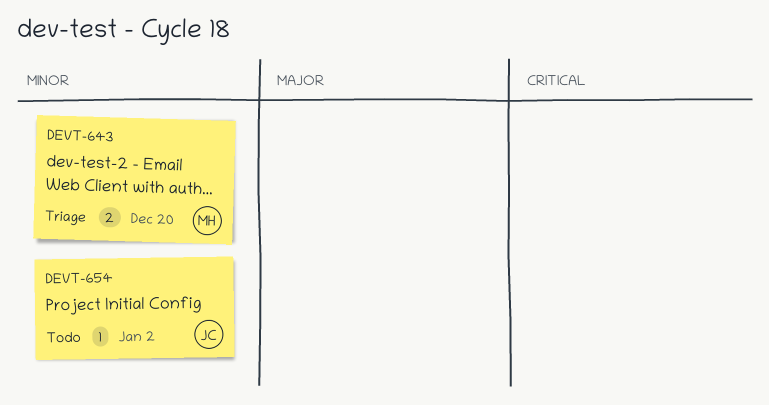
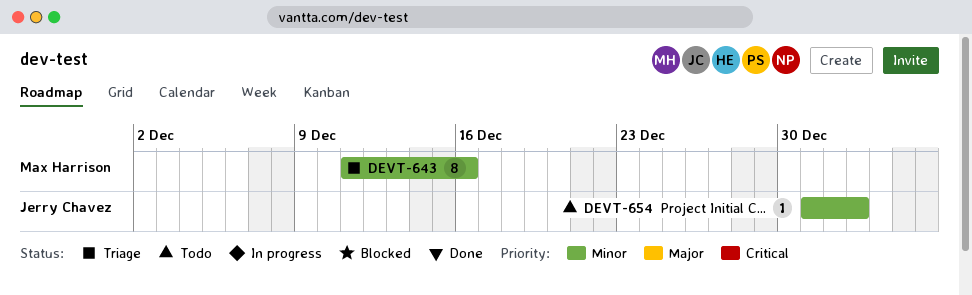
DEVT-643, estimate: 2 -> 8
DEVT-643, due: Dec 20 -> Dec 16

